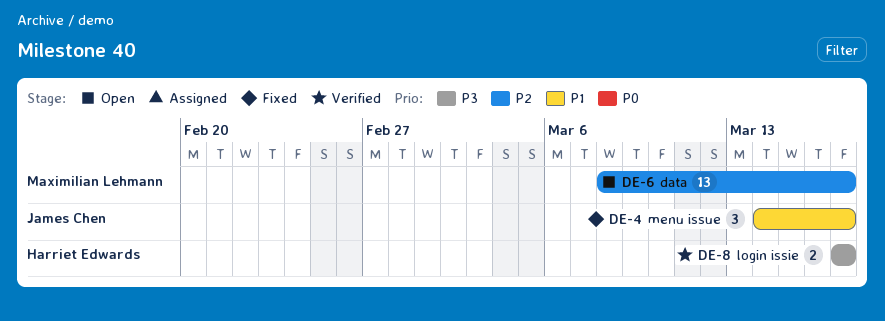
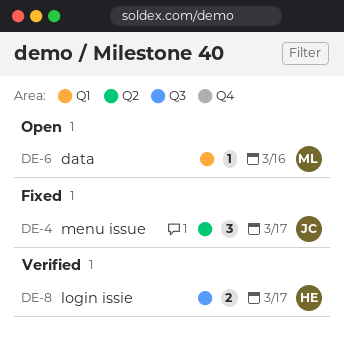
DE-6, estimate: 13 -> 1
DE-6, due: Mar 17 -> Mar 16

